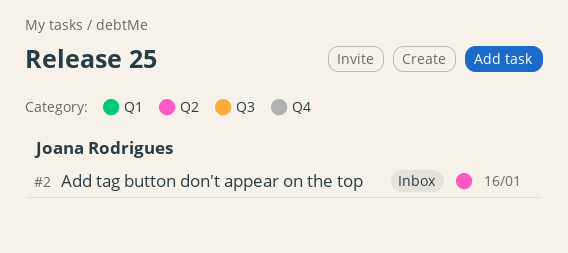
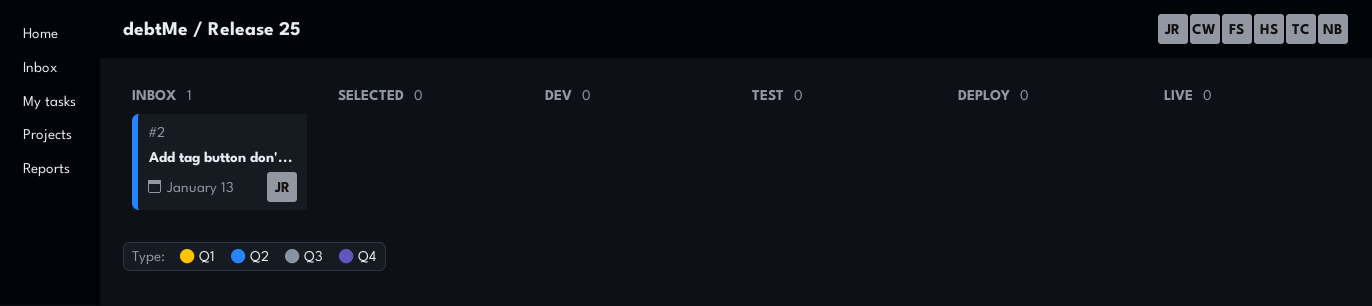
#2, due: Jan 16 -> Jan 13

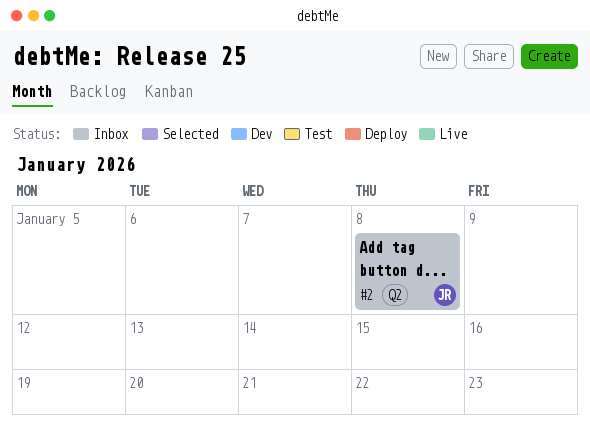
#2, due: Jan 13 -> Jan 8

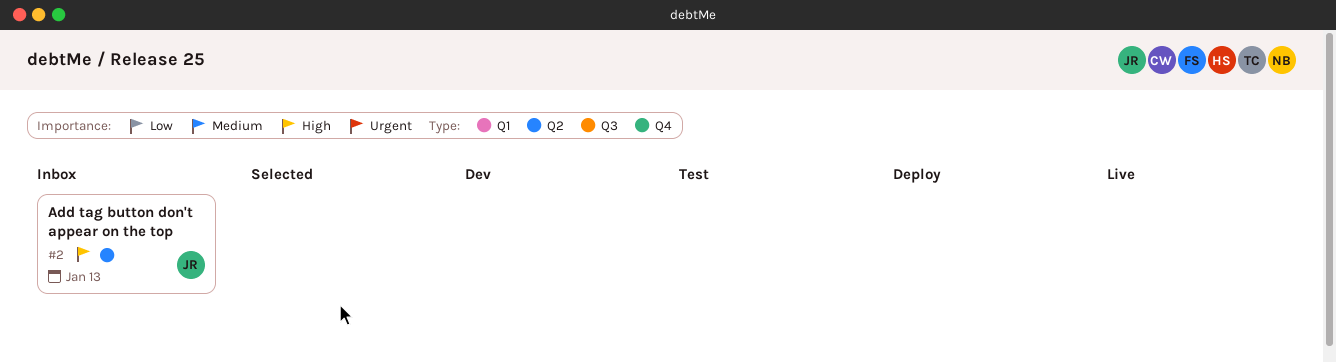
#2, due: Jan 8 -> Jan 13

